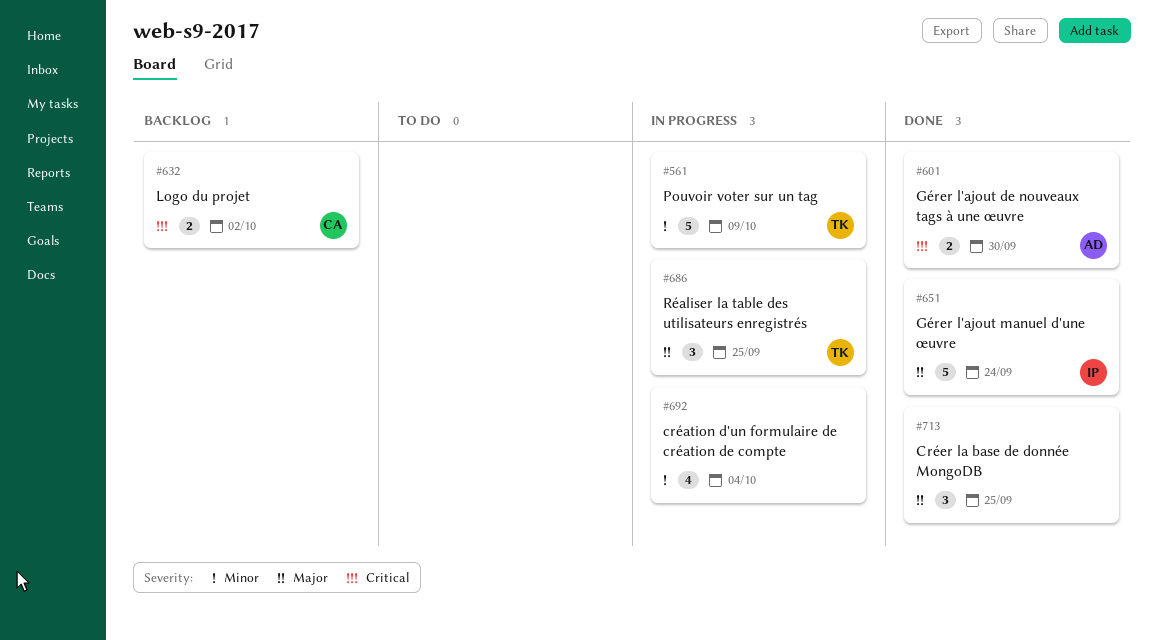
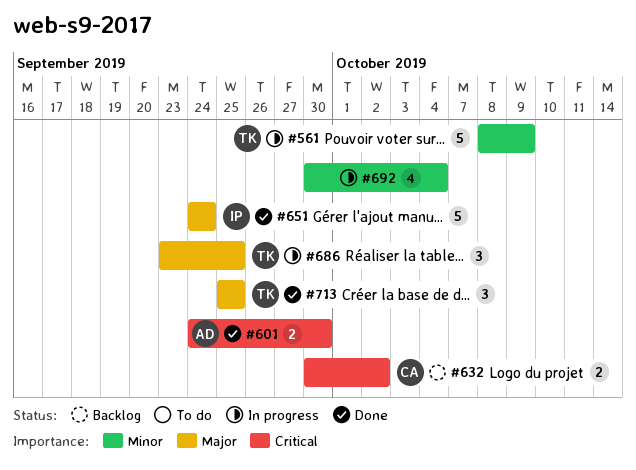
#713, owner: none -> TK

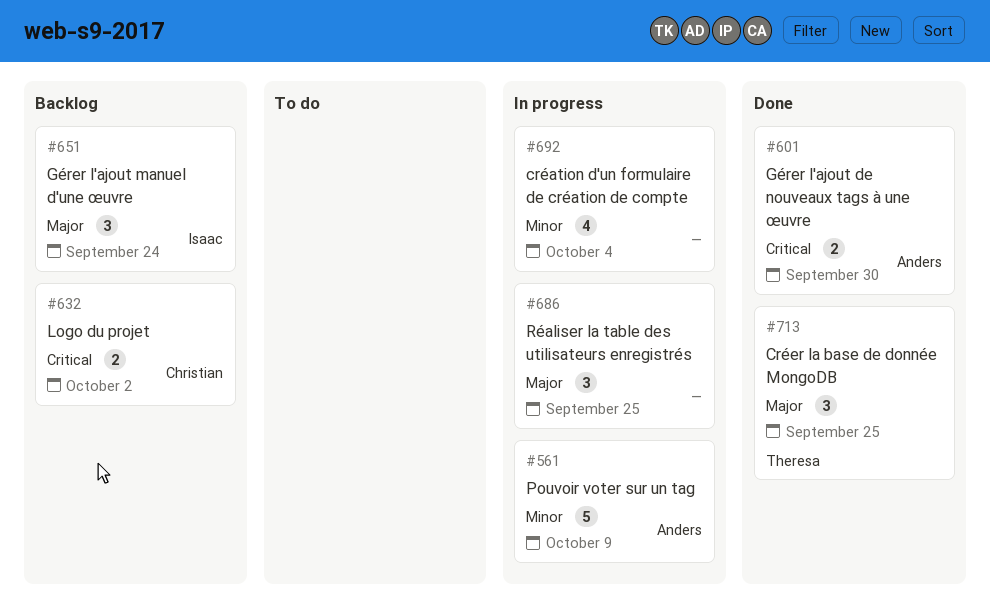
#561, owner: Theresa -> Anders
#651, status: Done -> Backlog
#651, estimate: 5 -> 3
#686, owner: Theresa -> none

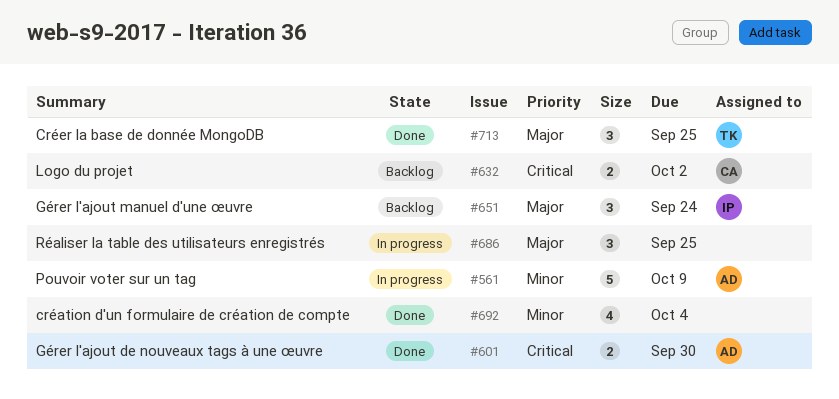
#692, status: In progress -> Done

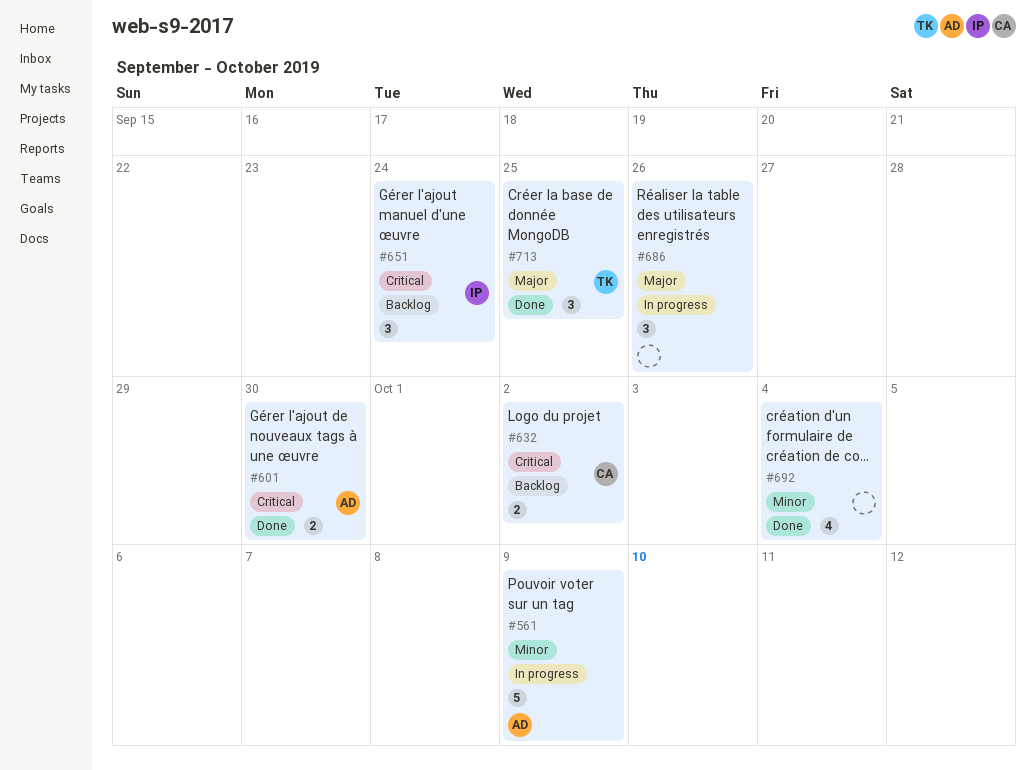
#651, priority: Major -> Critical
#686, due: Sep 25 -> Sep 26

